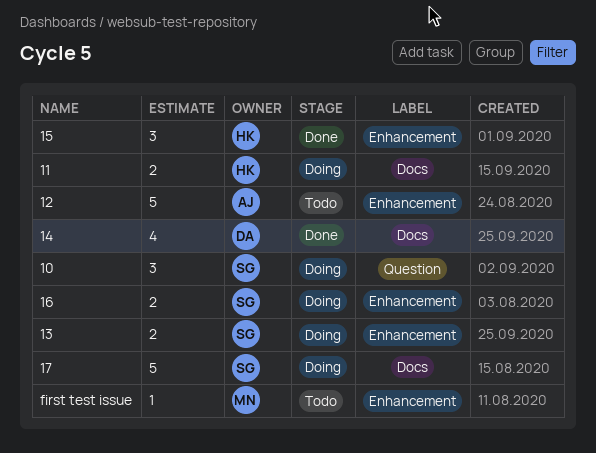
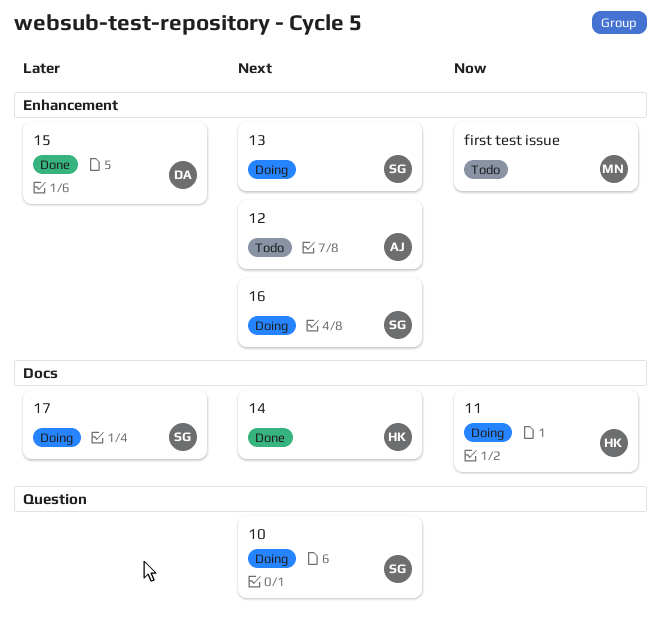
14, owner: DA -> HK
15, owner: HK -> DA

